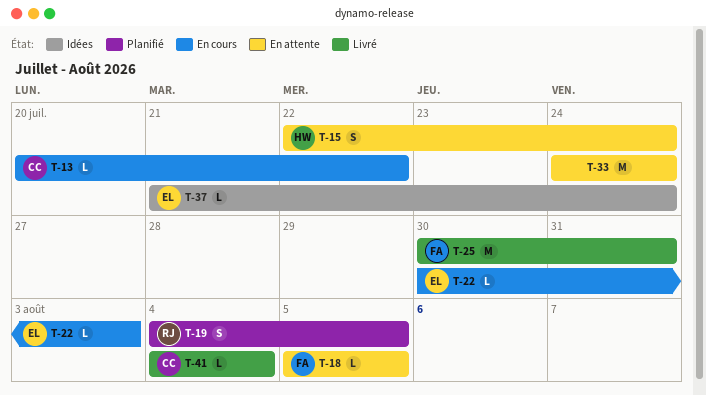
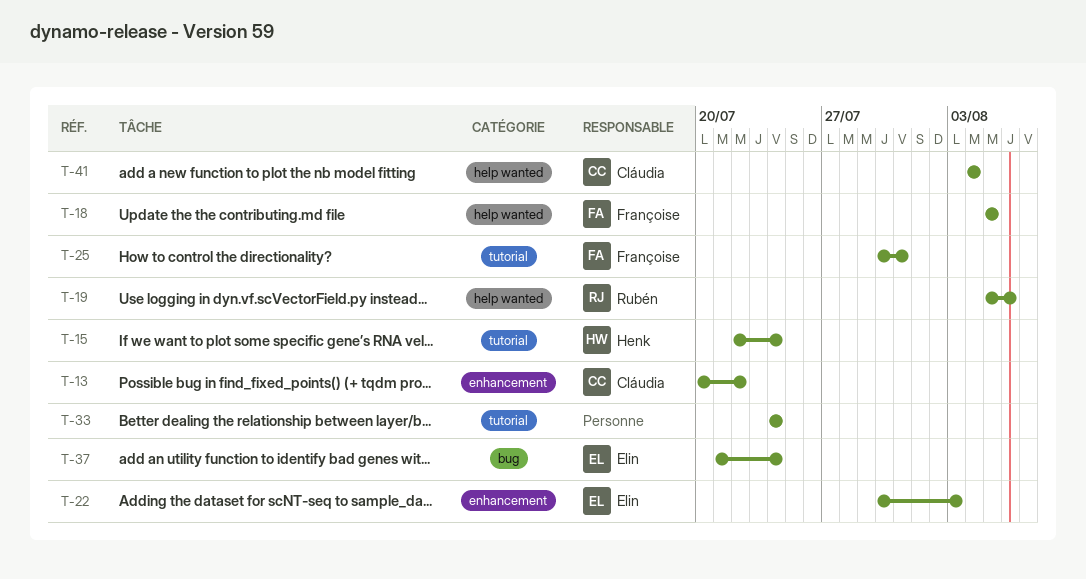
T-19, start: Aug 4 -> Aug 5
T-19, due: Aug 5 -> Aug 6

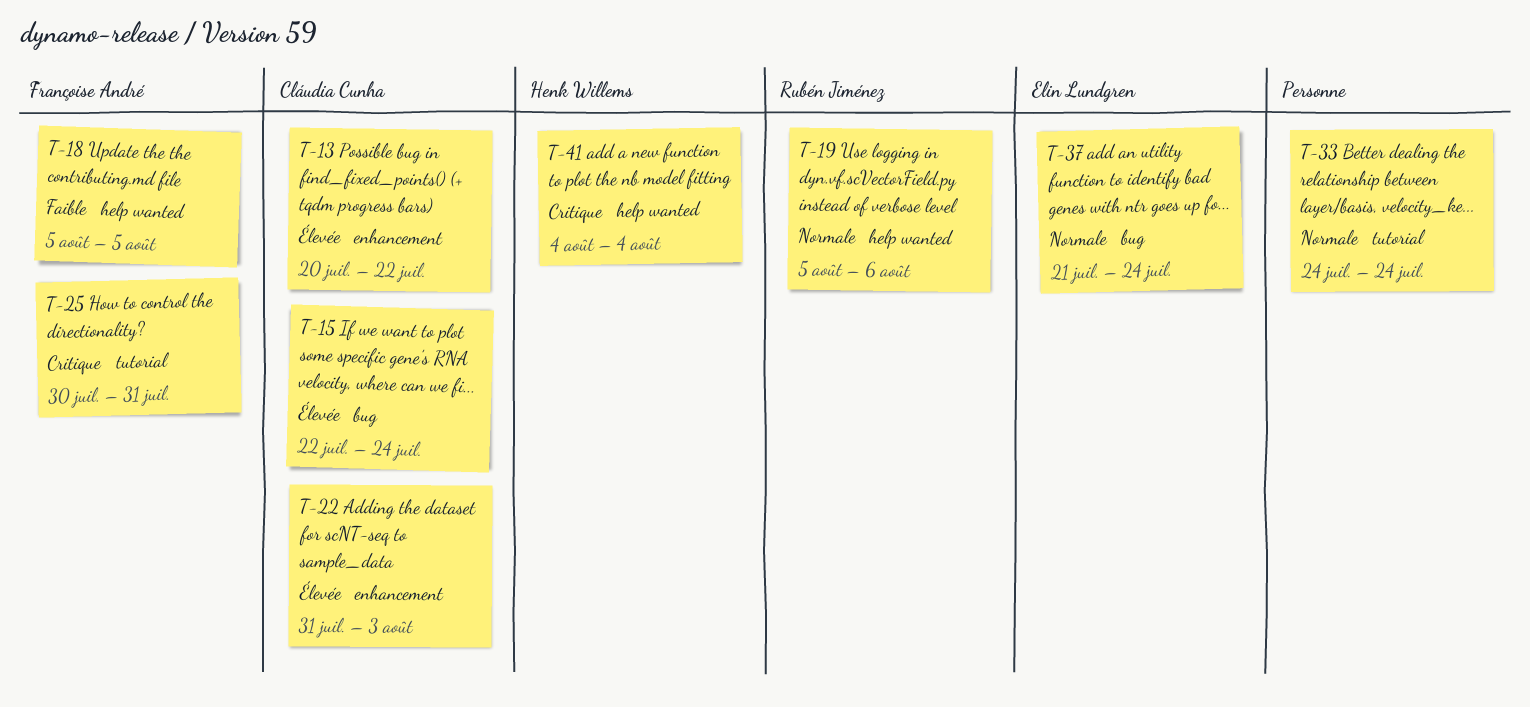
T-15, owner: Henk Willems -> Cláudia Cunha
T-15, label: tutorial -> bug
T-22, owner: Elin Lundgren -> Cláudia Cunha
T-22, start: Jul 30 -> Jul 31
T-41, owner: Cláudia Cunha -> Henk Willems

